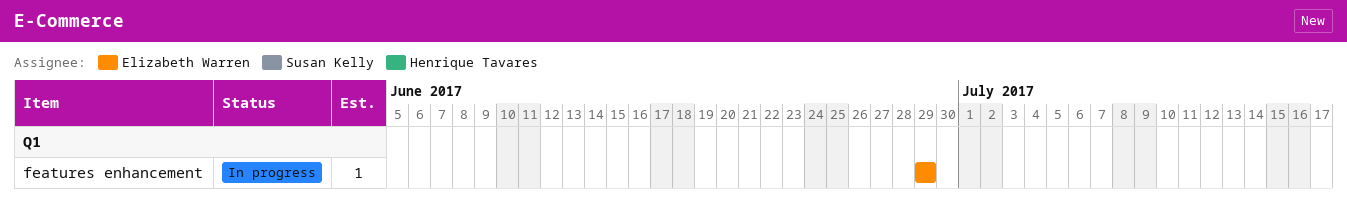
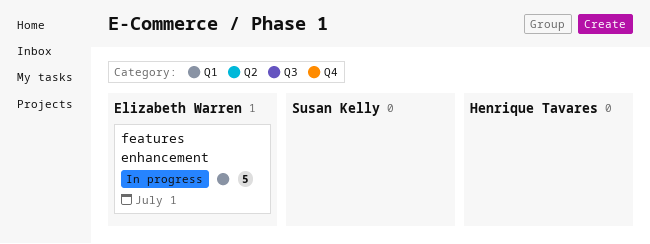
features enhancement, estimate: 1 -> 5
features enhancement, due: Jun 29 -> Jul 1

